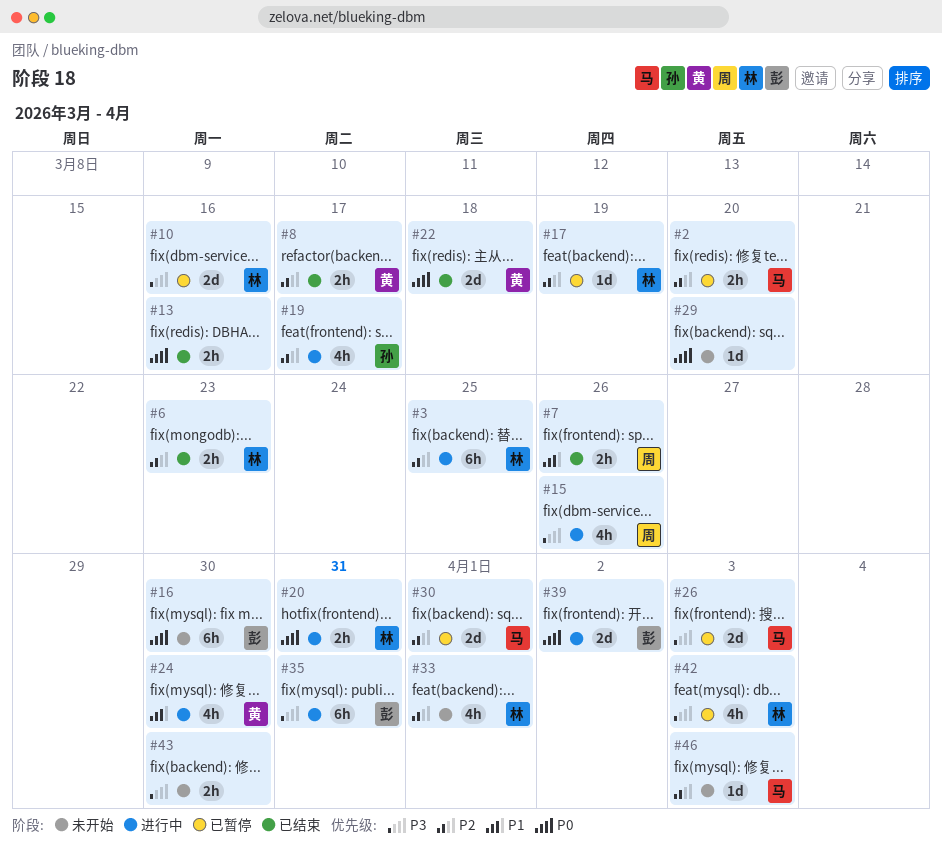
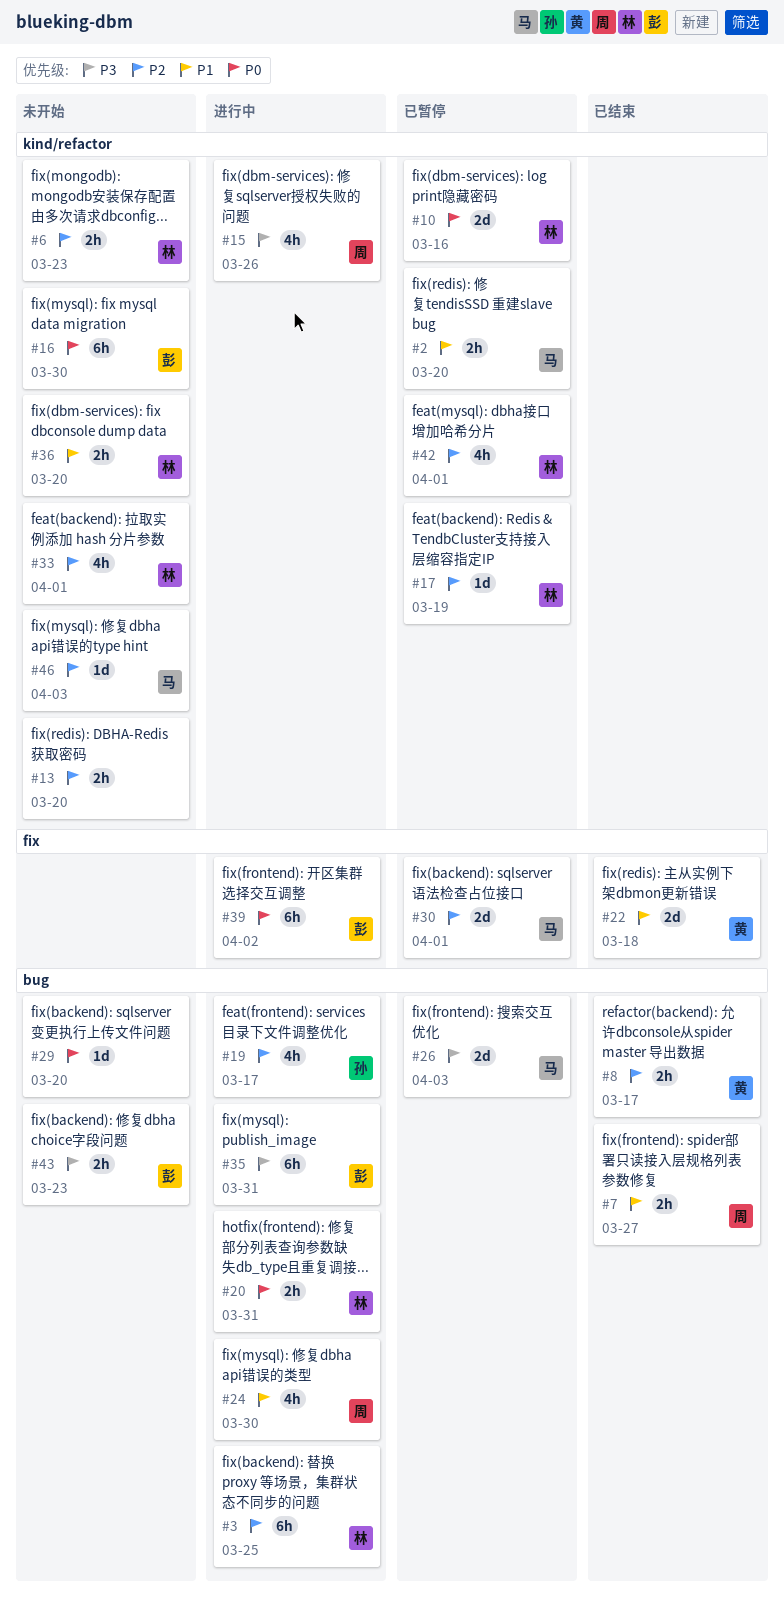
#2, priority: P2 -> P1
#6, status: 已结束 -> 未开始
#7, due: Mar 26 -> Mar 27
#10, priority: P3 -> P0
#13, status: 已结束 -> 未开始
#13, priority: P0 -> P2
#13, due: Mar 16 -> Mar 20
#22, priority: P0 -> P1
#24, owner: 黄 -> 周
#36: none -> present
#39, estimate: 2d -> 6h
#42, priority: P3 -> P2
#42, due: Apr 3 -> Apr 1
#43, owner: none -> 彭
#43, due: Mar 30 -> Mar 23

